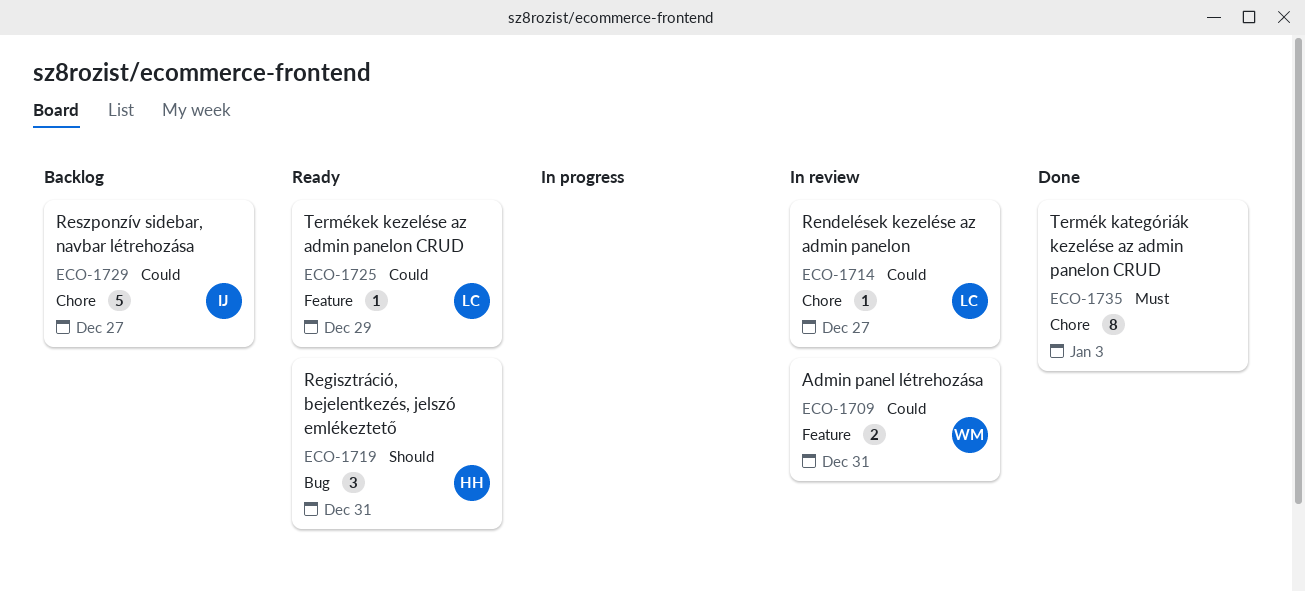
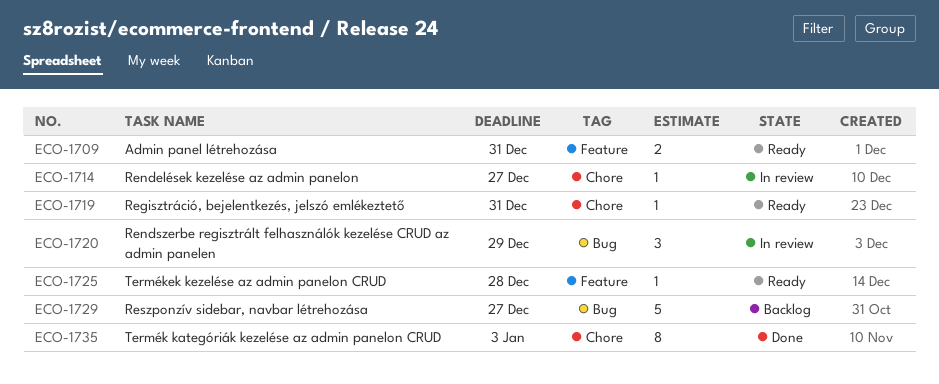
ECO-1709, status: In review -> Ready
ECO-1719, label: Bug -> Chore
ECO-1719, estimate: 3 -> 1
ECO-1720: none -> present
ECO-1725, due: Dec 29 -> Dec 28
ECO-1729, label: Chore -> Bug

